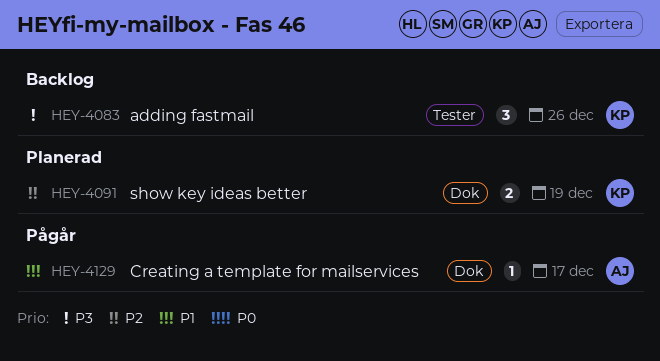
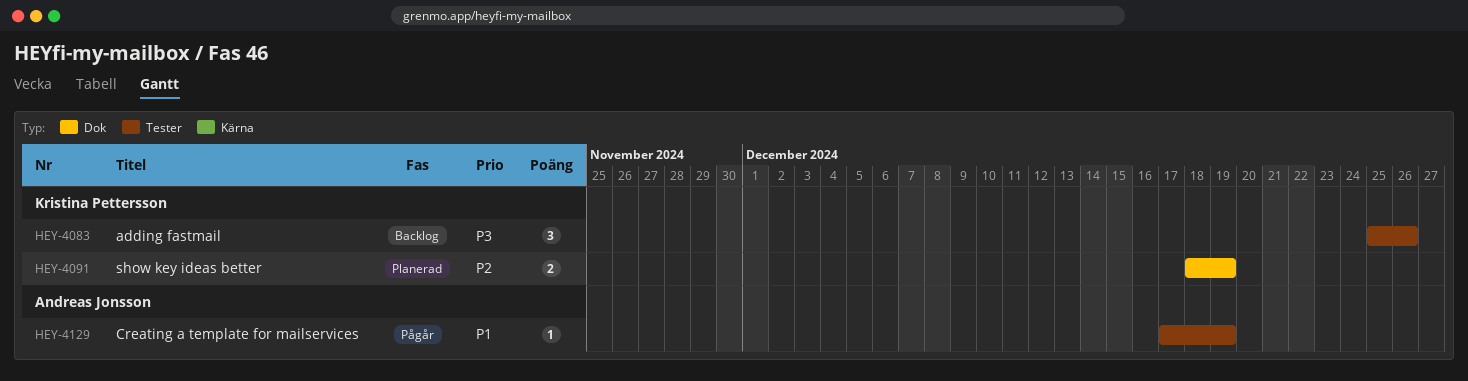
HEY-4129, label: Dok -> Tester
HEY-4129, due: Dec 17 -> Dec 19

